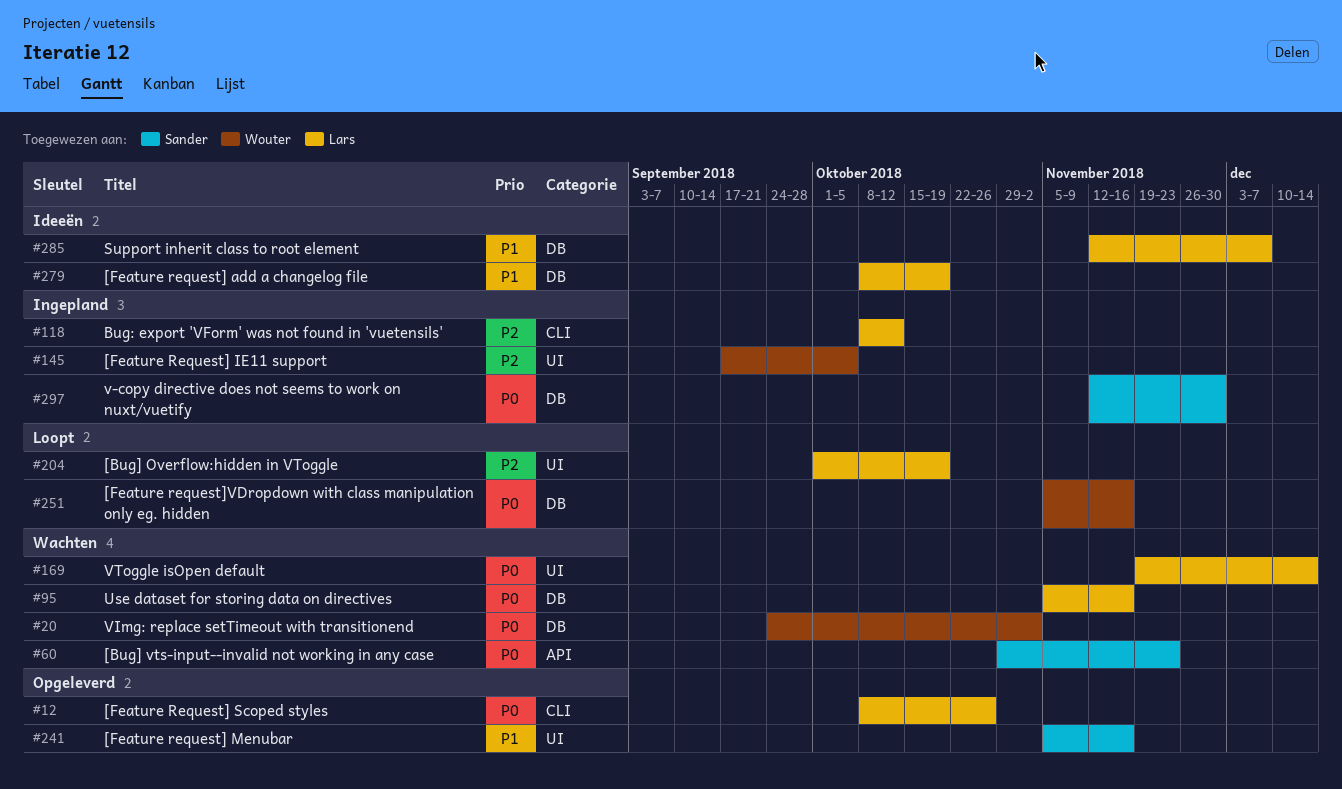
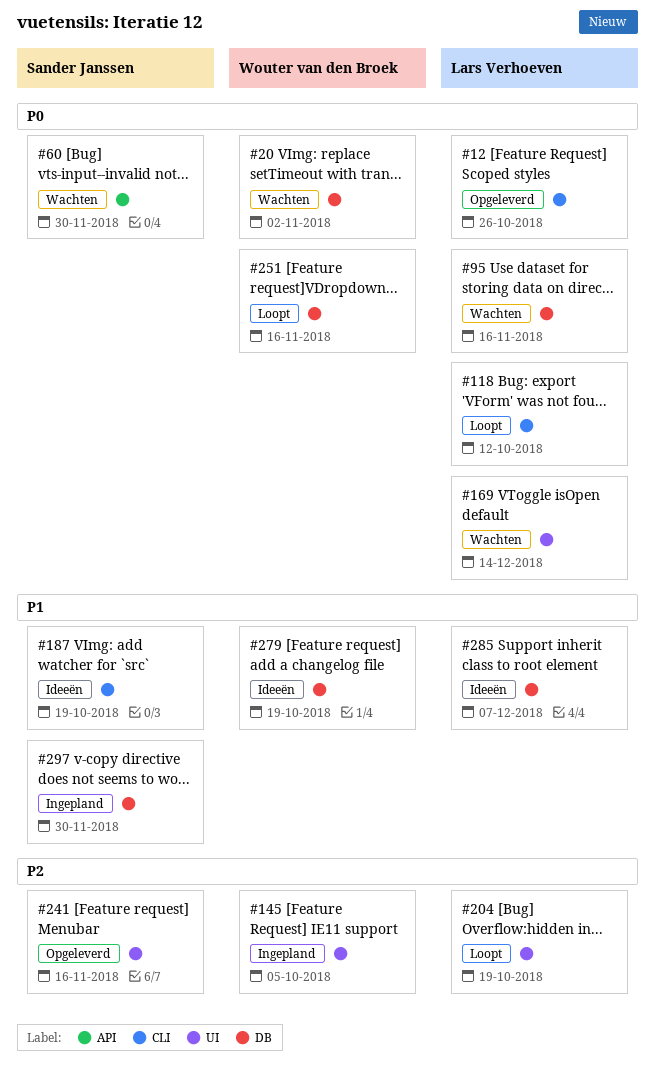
#60, due: Nov 23 -> Nov 30
#118, status: Ingepland -> Loopt
#118, priority: P2 -> P0
#187: none -> present
#241, priority: P1 -> P2
#279, owner: Lars Verhoeven -> Wouter van den Broek
#297, priority: P0 -> P1

